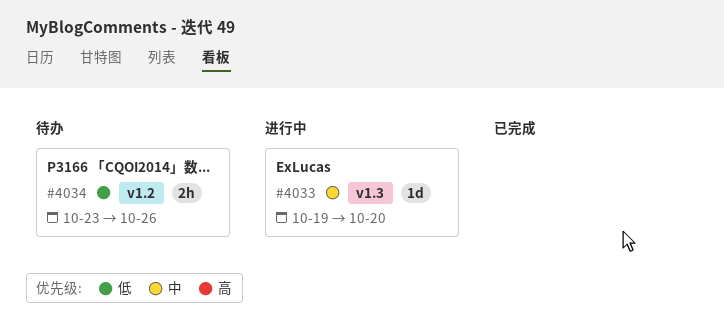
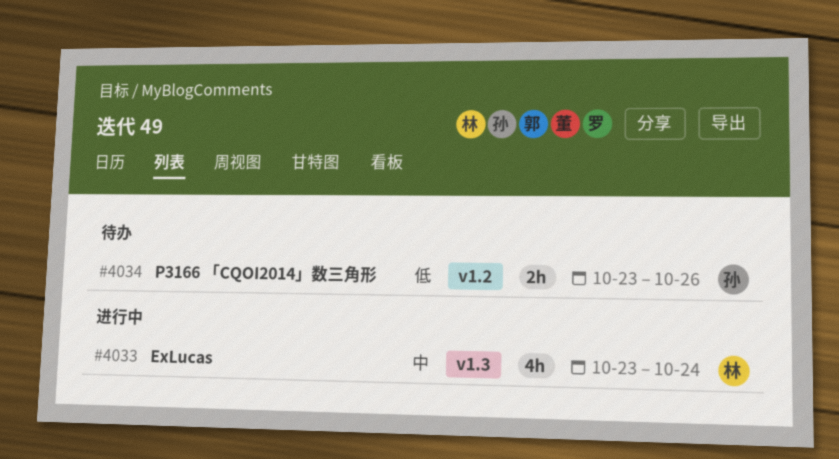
#4033, estimate: 1d -> 4h
#4033, start: Oct 19 -> Oct 23
#4033, due: Oct 20 -> Oct 24

